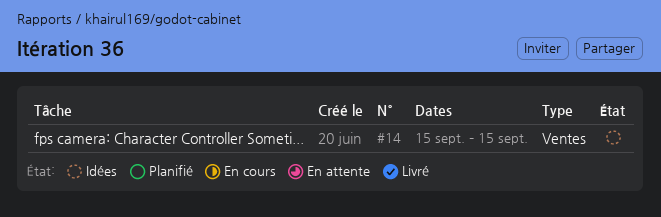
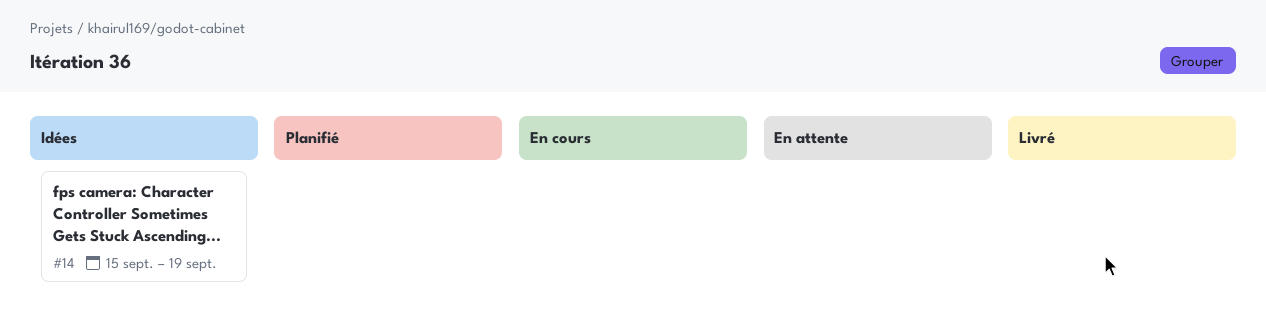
#14, due: Sep 15 -> Sep 19

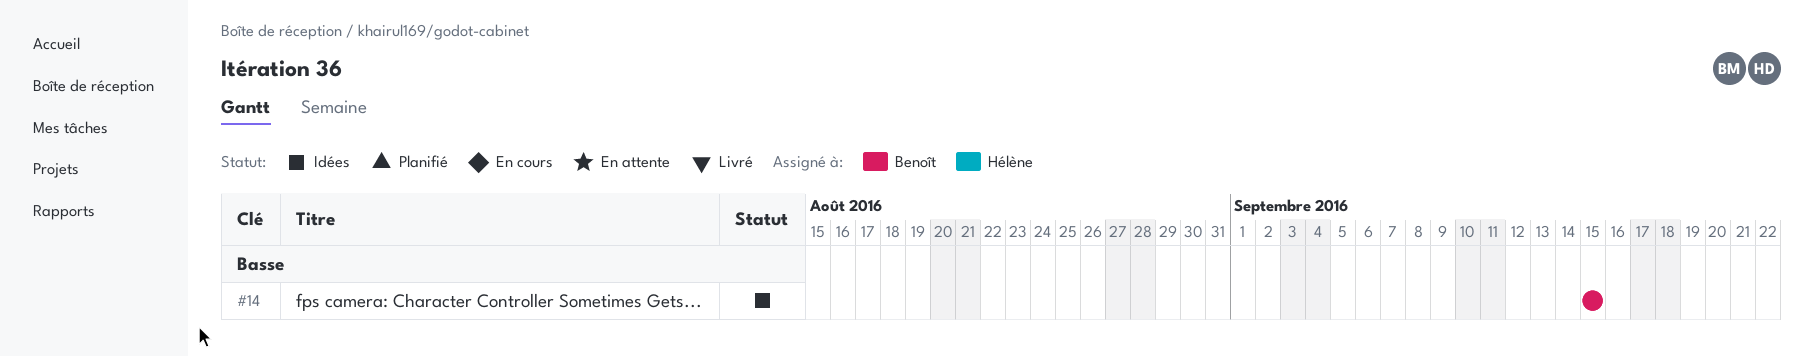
#14, due: Sep 19 -> Sep 15

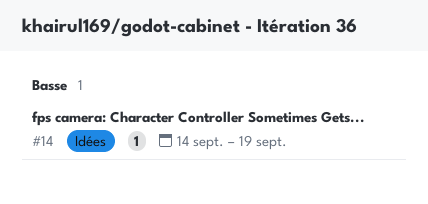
#14, start: Sep 15 -> Sep 14
#14, due: Sep 15 -> Sep 19

